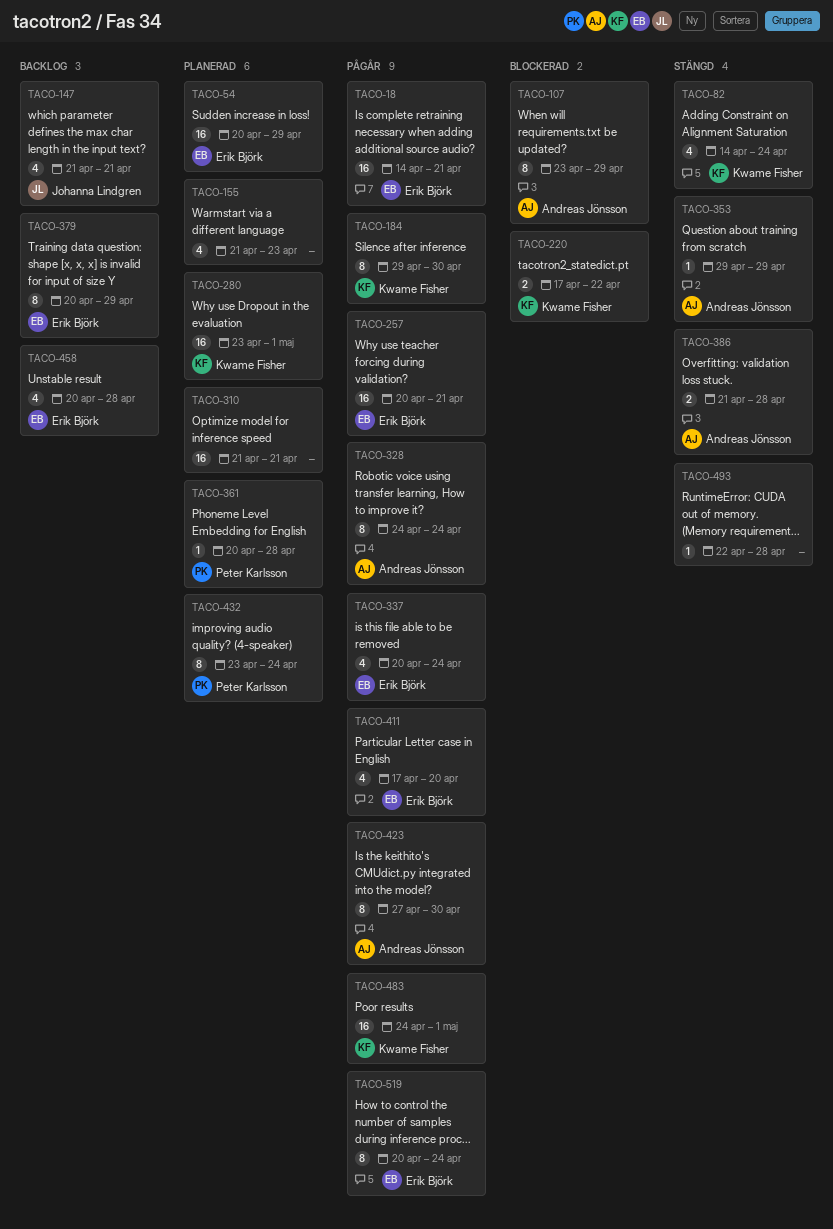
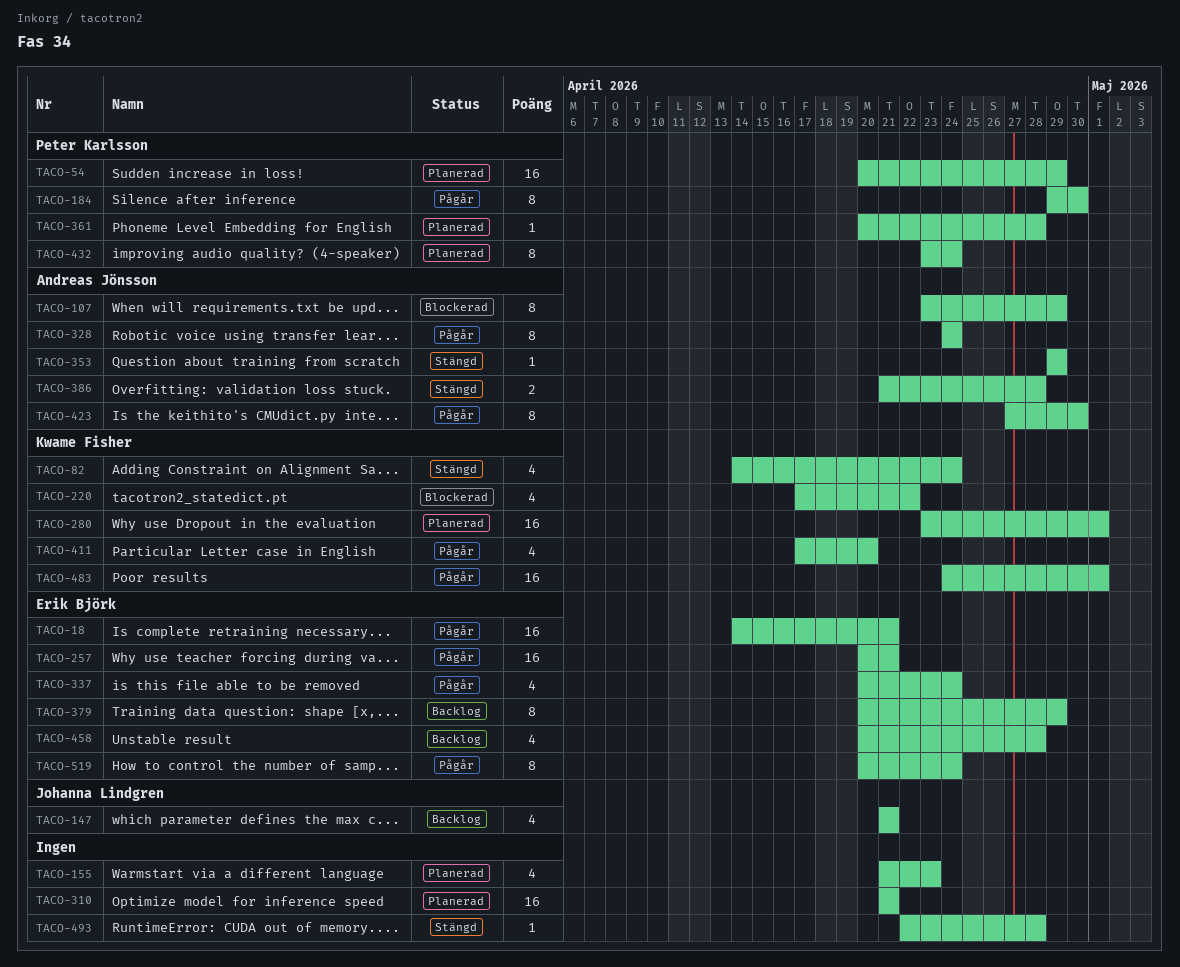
TACO-54, owner: Erik Björk -> Peter Karlsson
TACO-184, owner: Kwame Fisher -> Peter Karlsson
TACO-220, estimate: 2 -> 4
TACO-411, owner: Erik Björk -> Kwame Fisher

